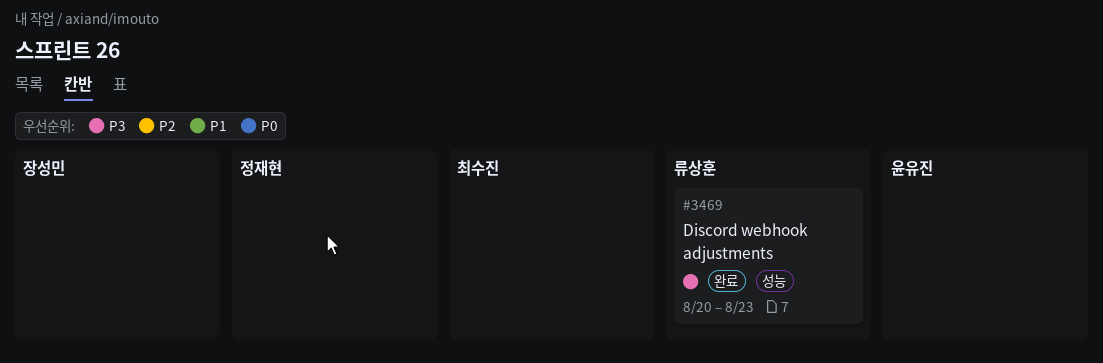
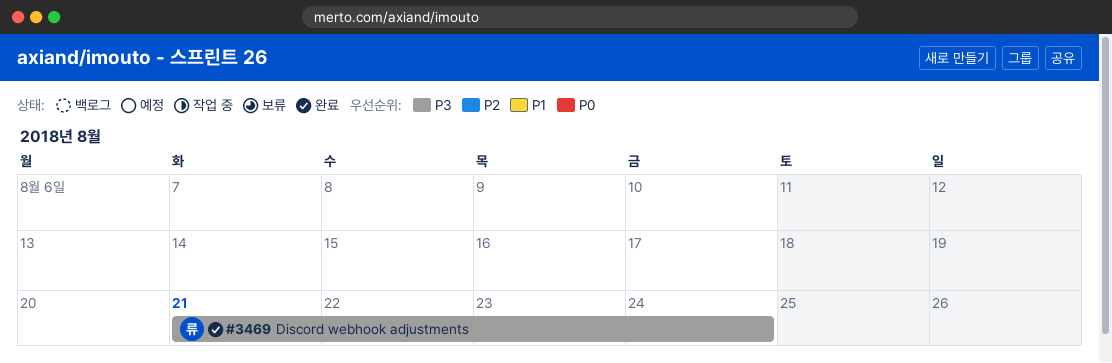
#3469, start: Aug 20 -> Aug 21
#3469, due: Aug 23 -> Aug 24

